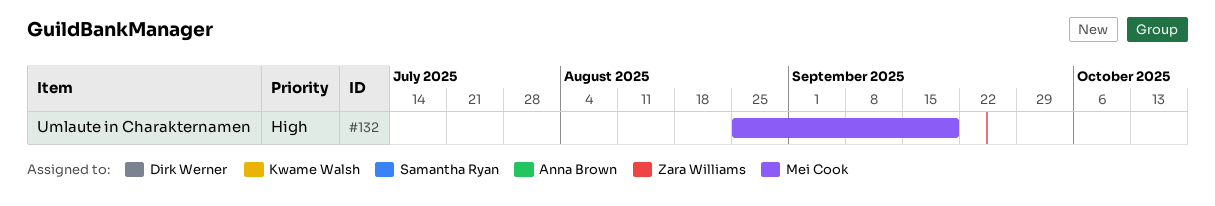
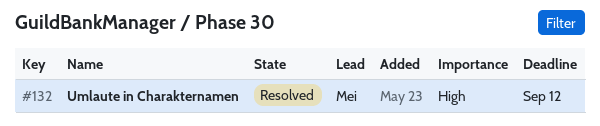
#132, due: Sep 19 -> Sep 12

